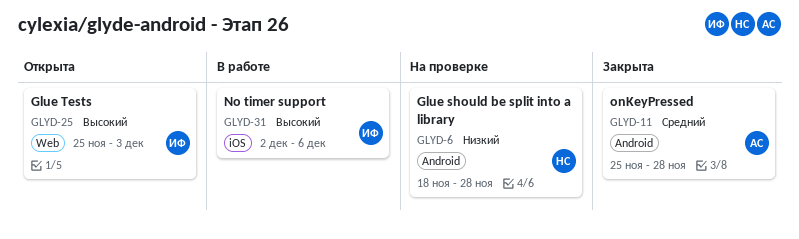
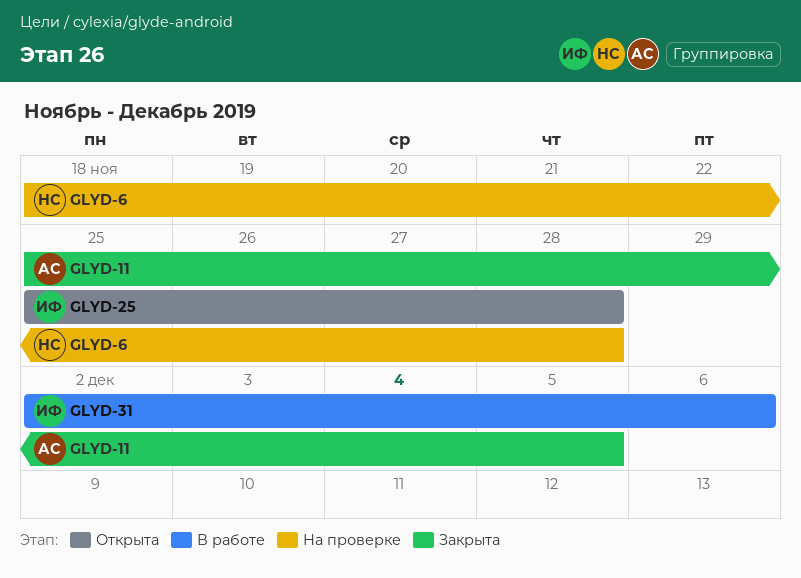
GLYD-11, due: Nov 28 -> Dec 5
GLYD-25, due: Dec 3 -> Nov 28

